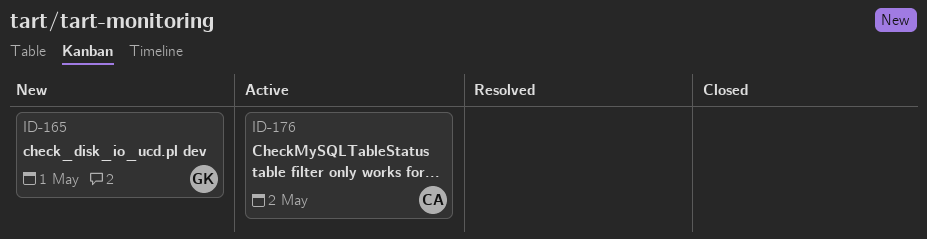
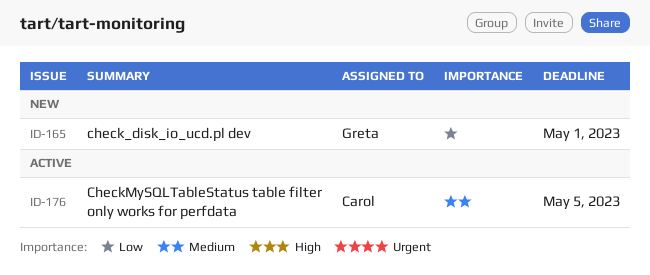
ID-176, due: May 2 -> May 5

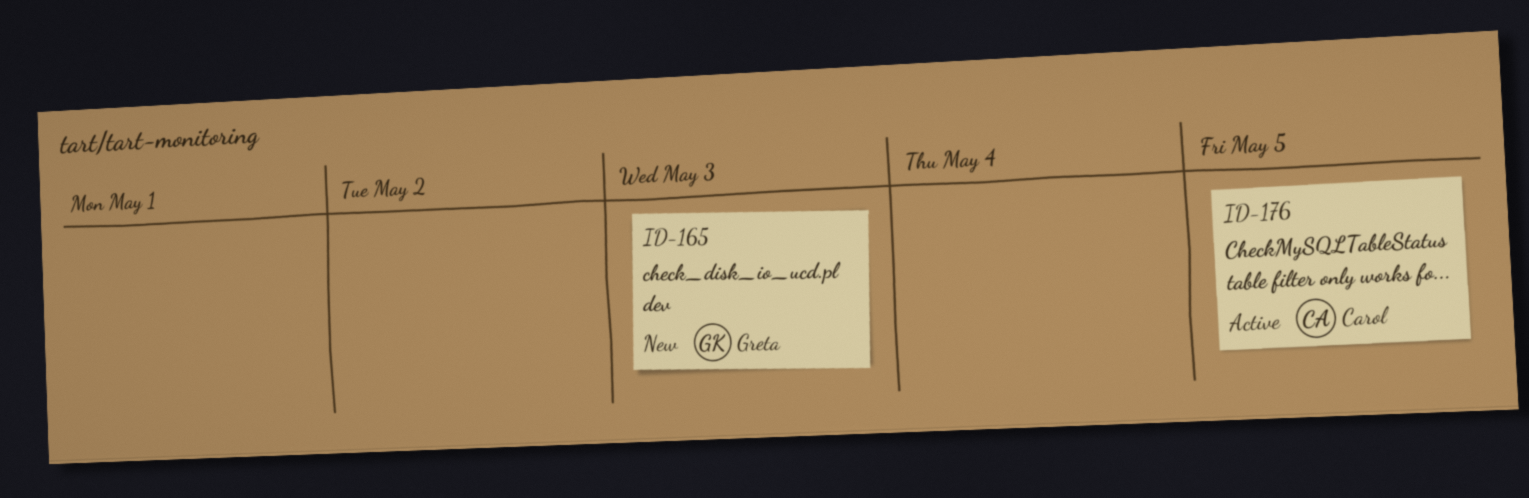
ID-165, due: May 1 -> May 3

